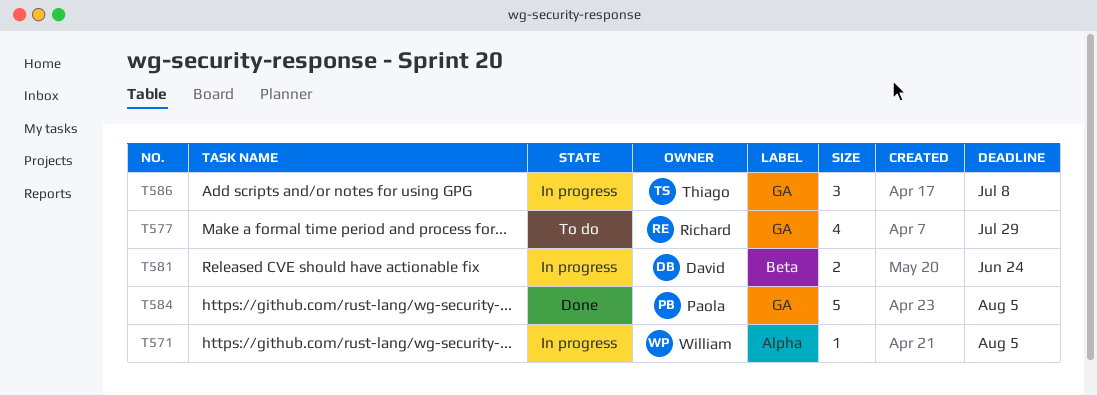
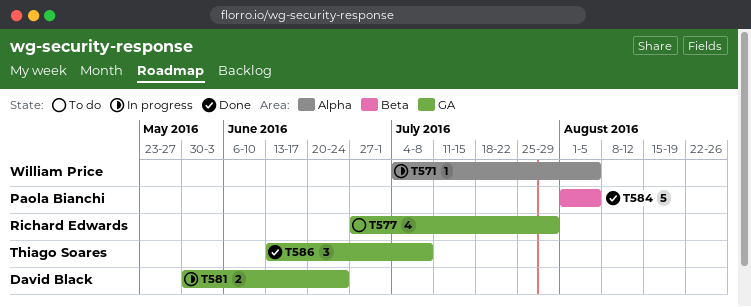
T581, label: Beta -> GA
T584, label: GA -> Beta
T586, status: In progress -> Done

